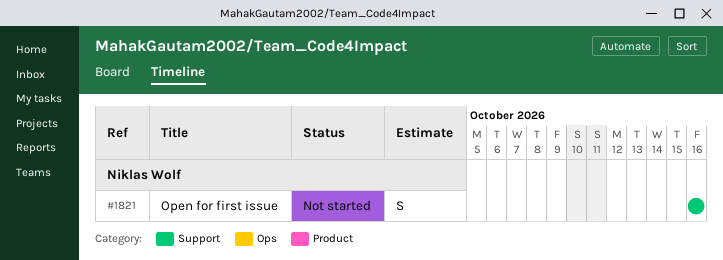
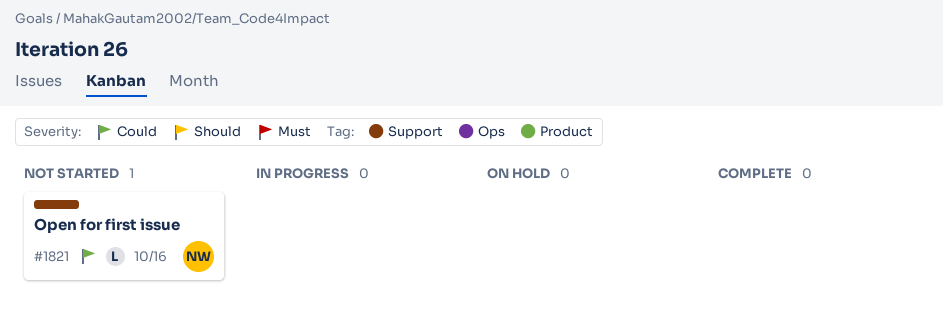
#1821, estimate: S -> L

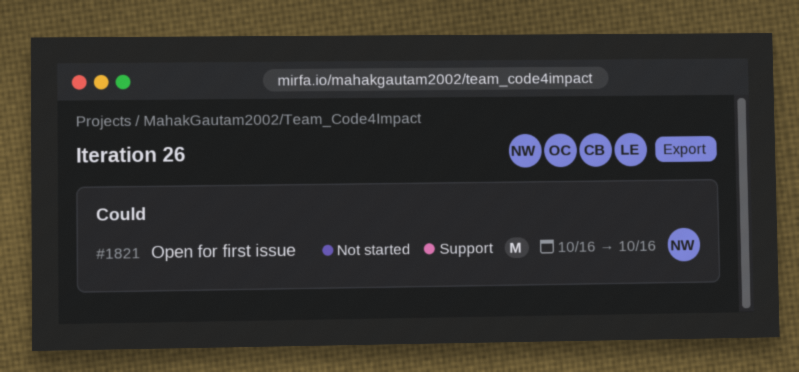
#1821, estimate: L -> M

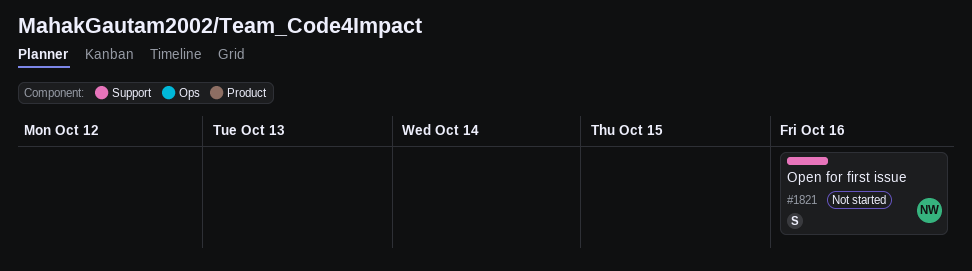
#1821, estimate: M -> S

